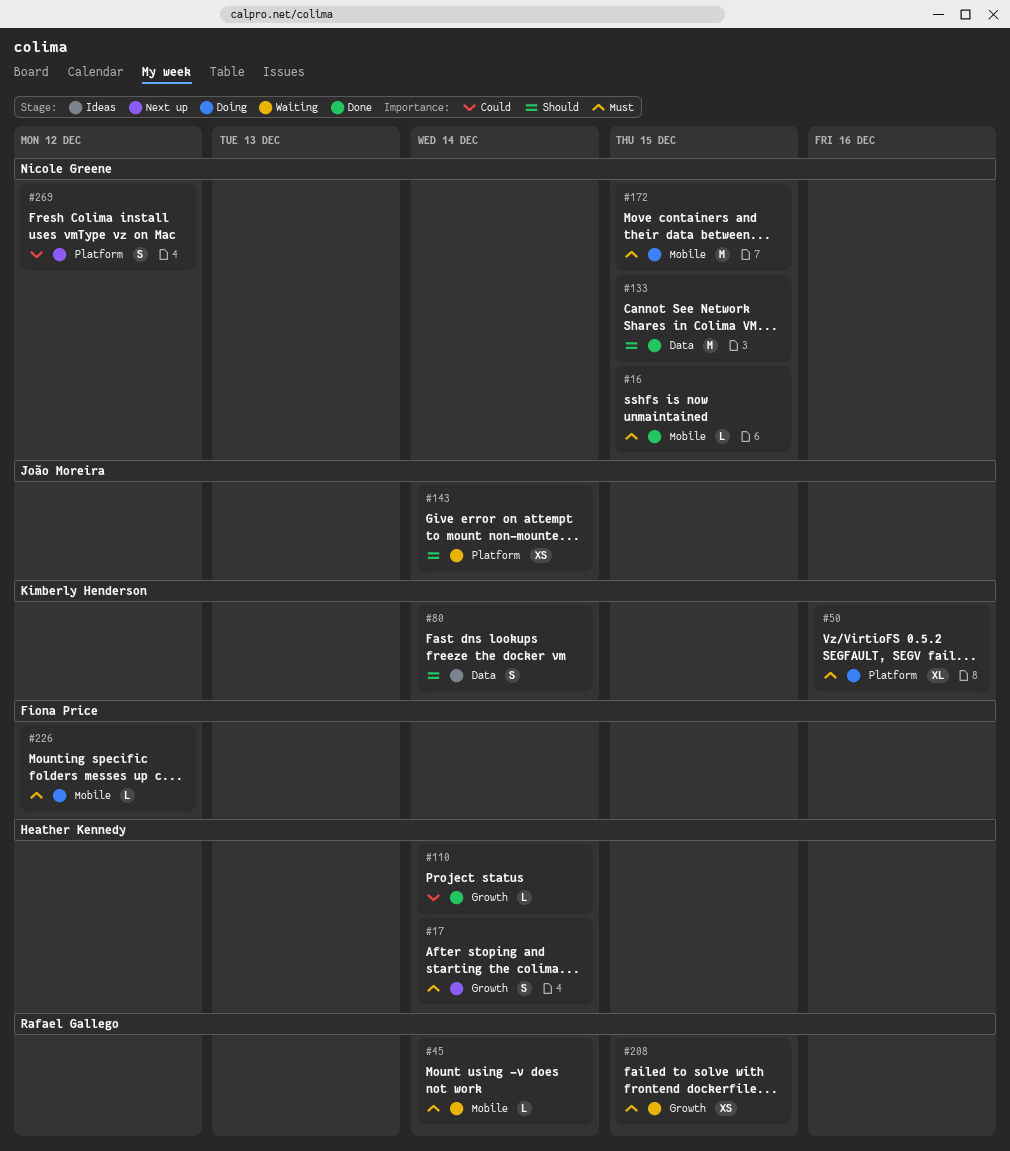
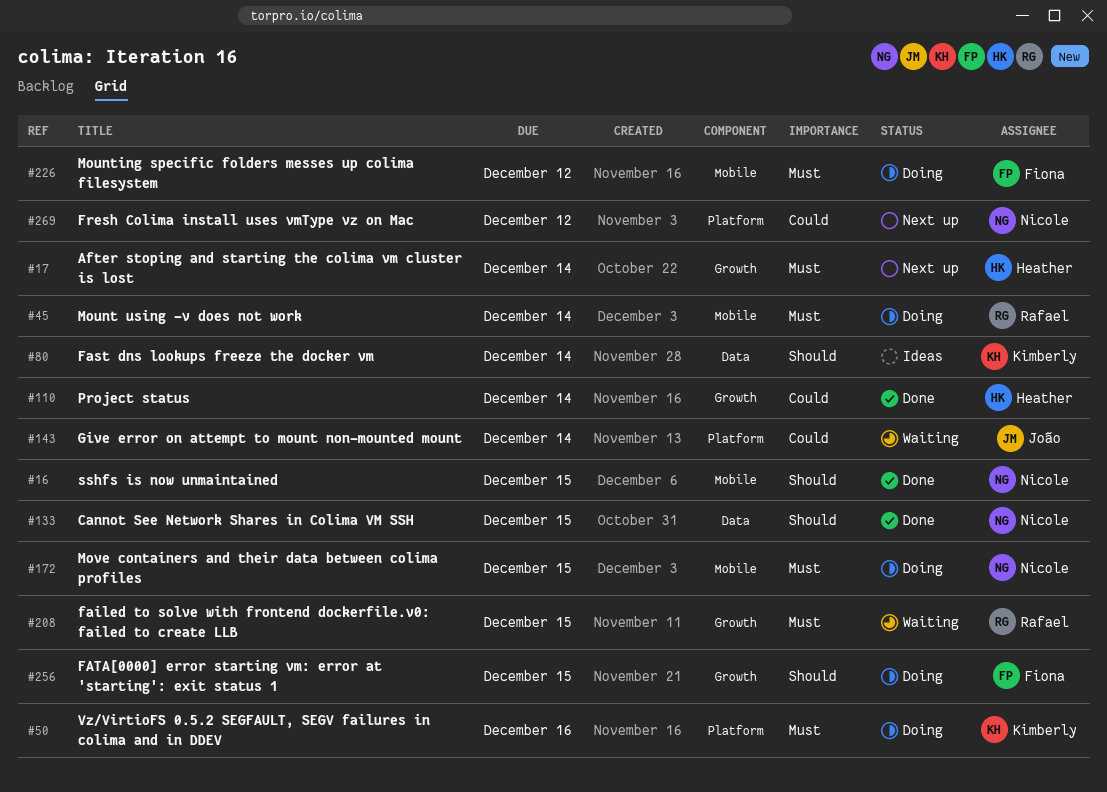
#16, priority: Must -> Should
#45, status: Waiting -> Doing
#143, priority: Should -> Could
#256: none -> present

